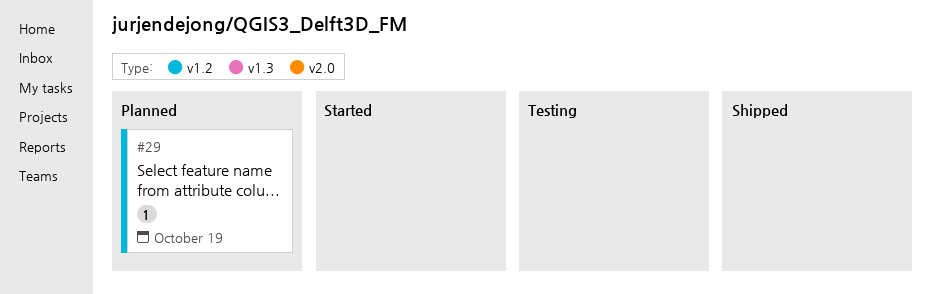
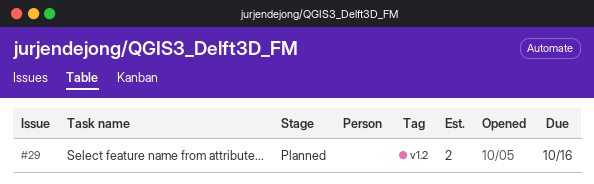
#29, estimate: 1 -> 2
#29, due: Oct 19 -> Oct 16

